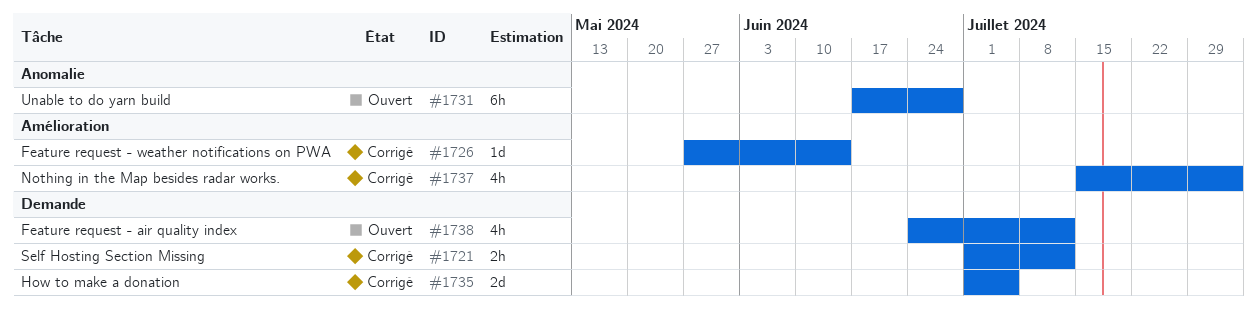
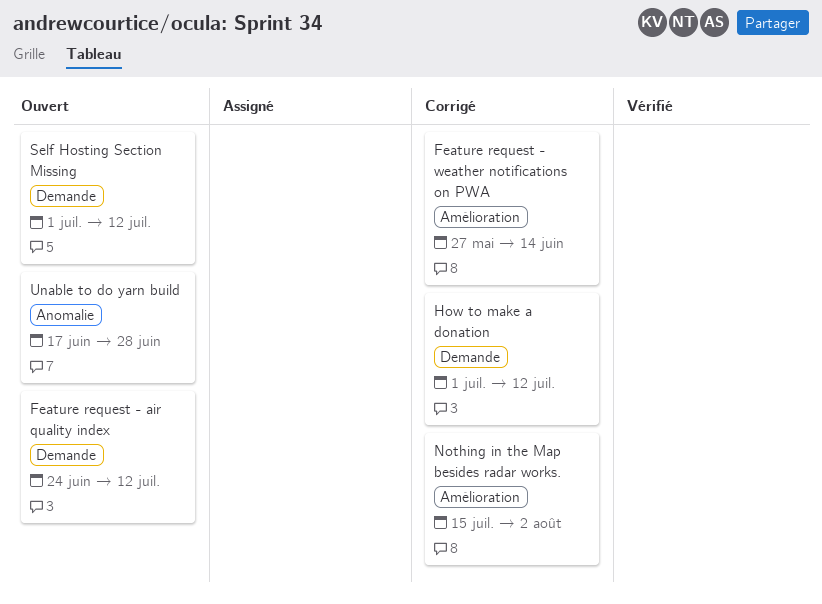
How to make a donation, due: Jul 5 -> Jul 12
Self Hosting Section Missing, status: Corrigé -> Ouvert

